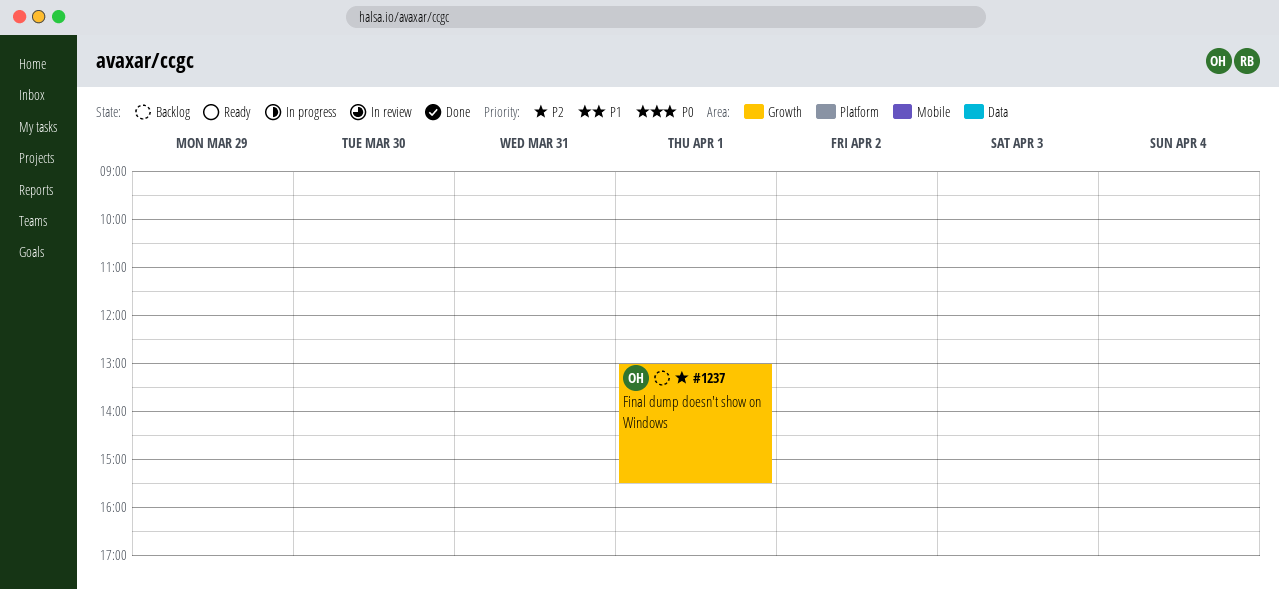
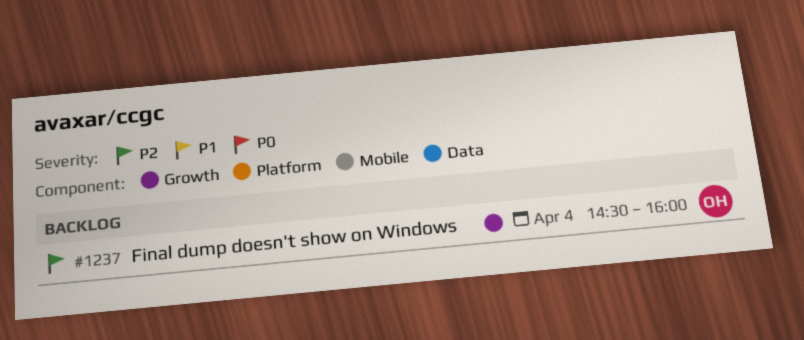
#1237, day: Apr 1 -> Apr 4
#1237, begins: 13:00 -> 14:30
#1237, ends: 15:30 -> 16:00

